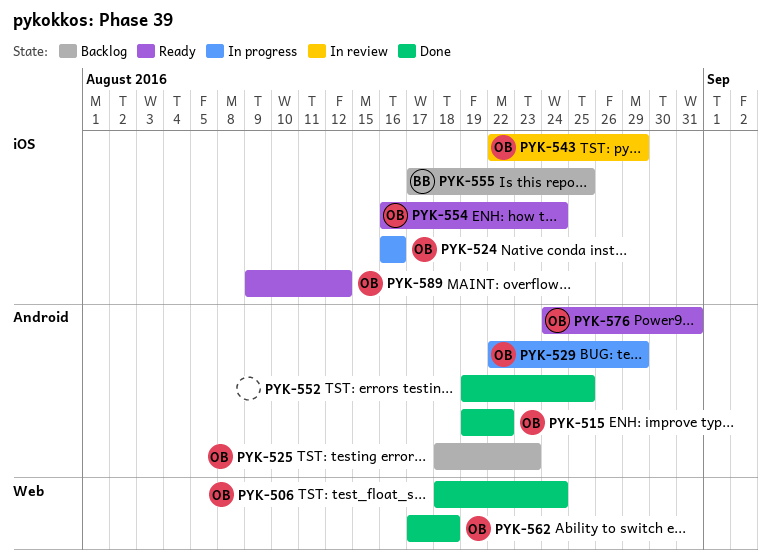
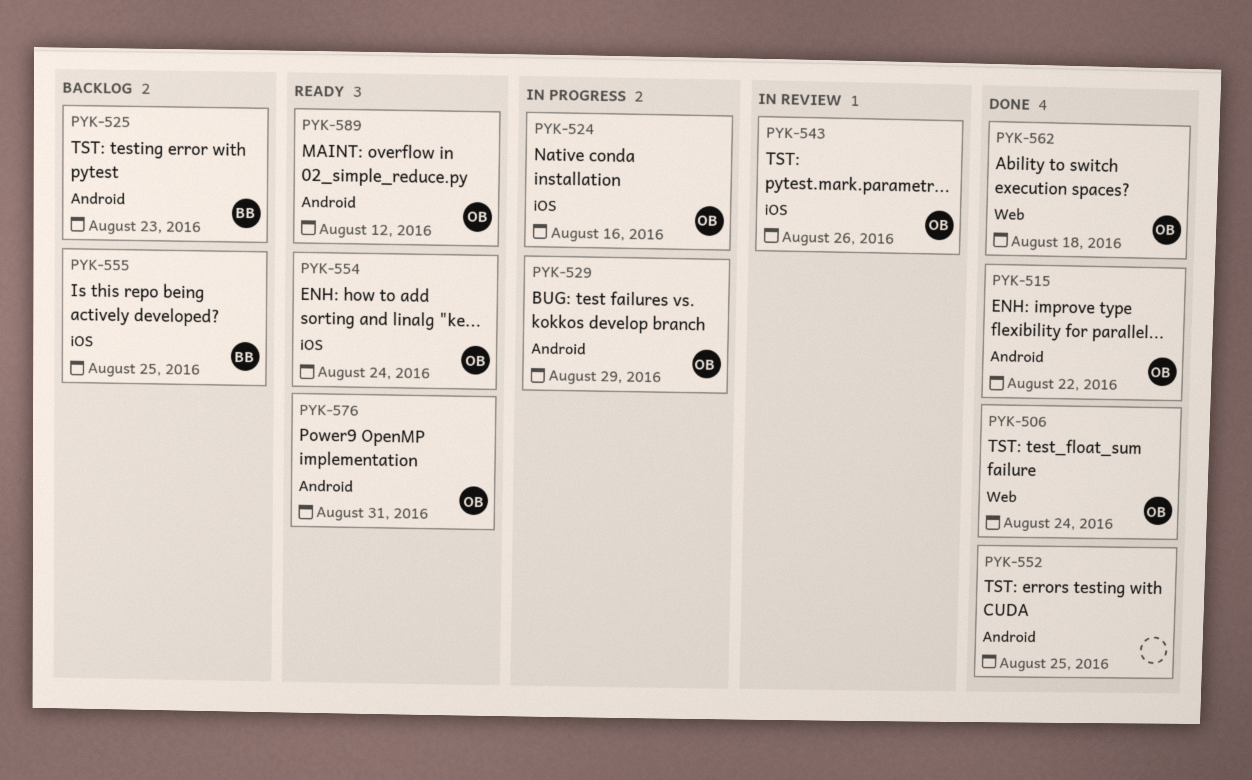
PYK-525, owner: OB -> BB
PYK-543, due: Aug 29 -> Aug 26
PYK-589, label: iOS -> Android

